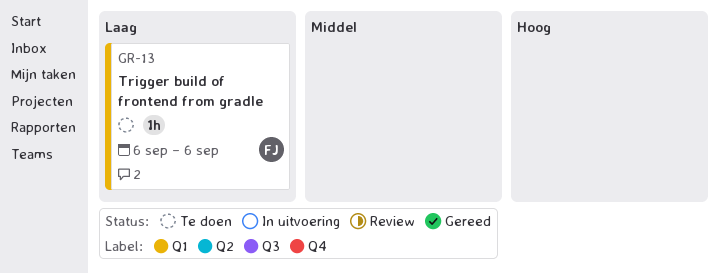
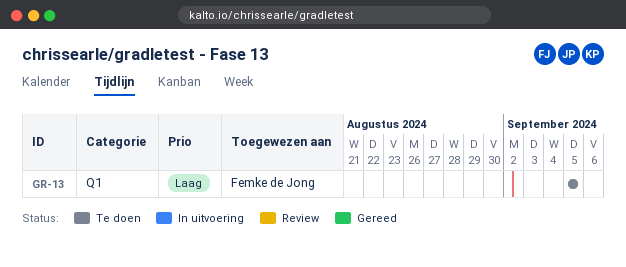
GR-13, start: Sep 6 -> Sep 5
GR-13, due: Sep 6 -> Sep 5

